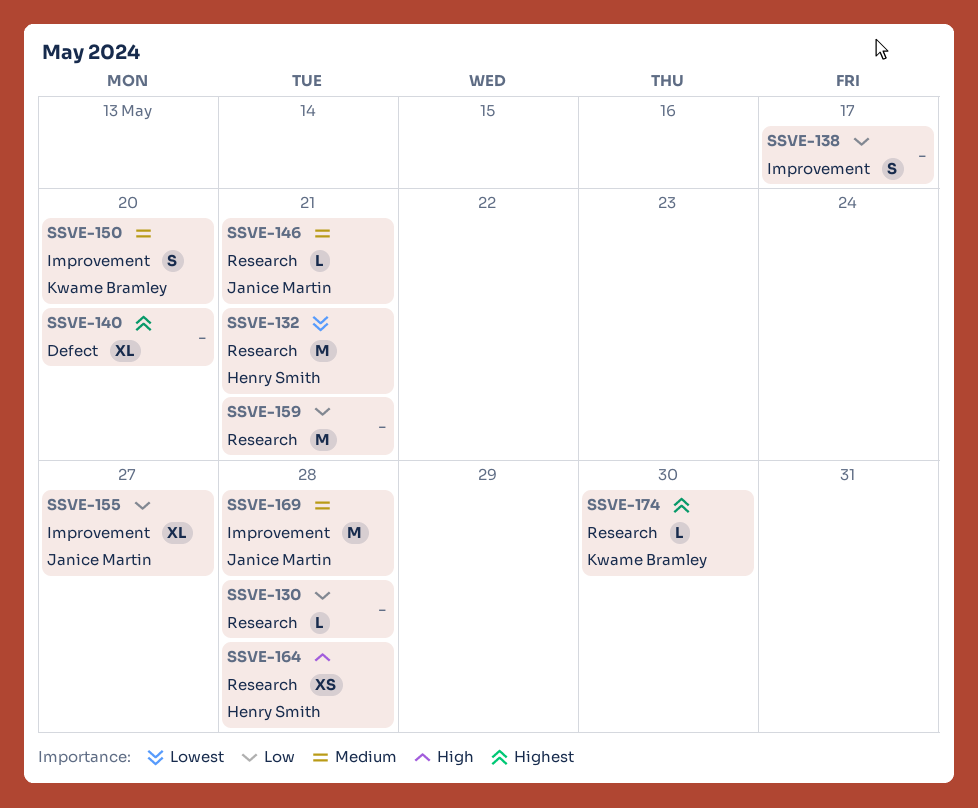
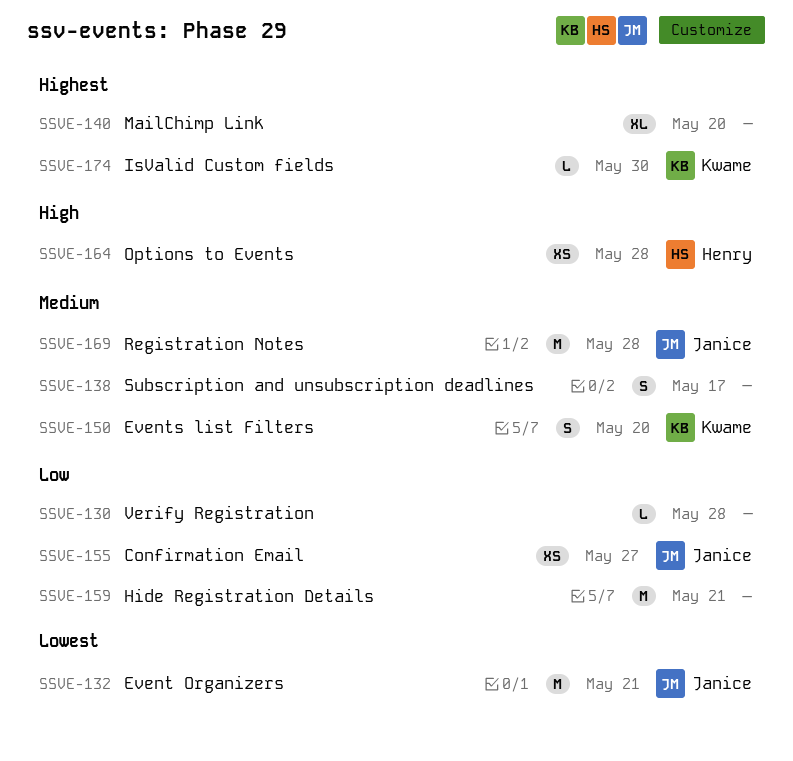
SSVE-132, owner: Henry Smith -> Janice Martin
SSVE-138, priority: Low -> Medium
SSVE-146: present -> none
SSVE-155, estimate: XL -> XS

